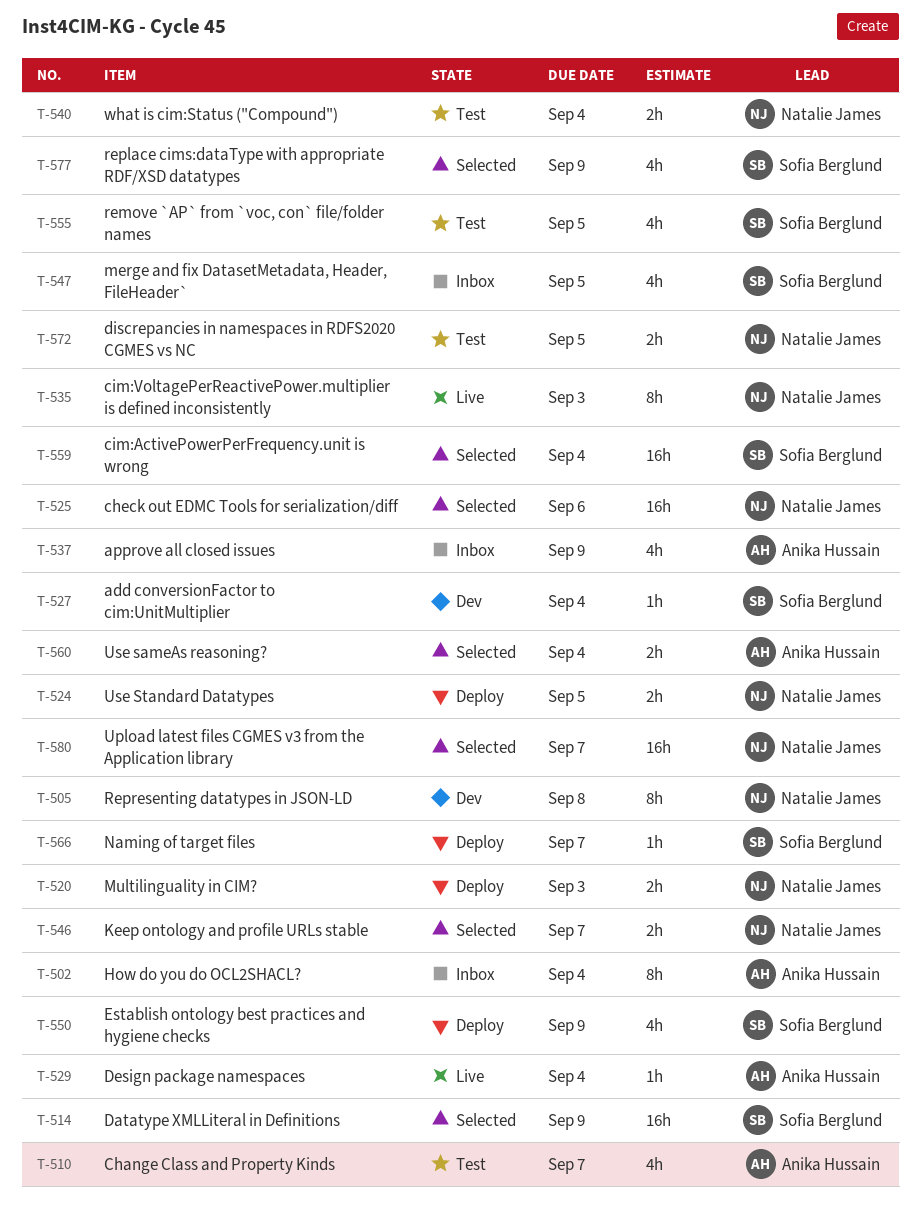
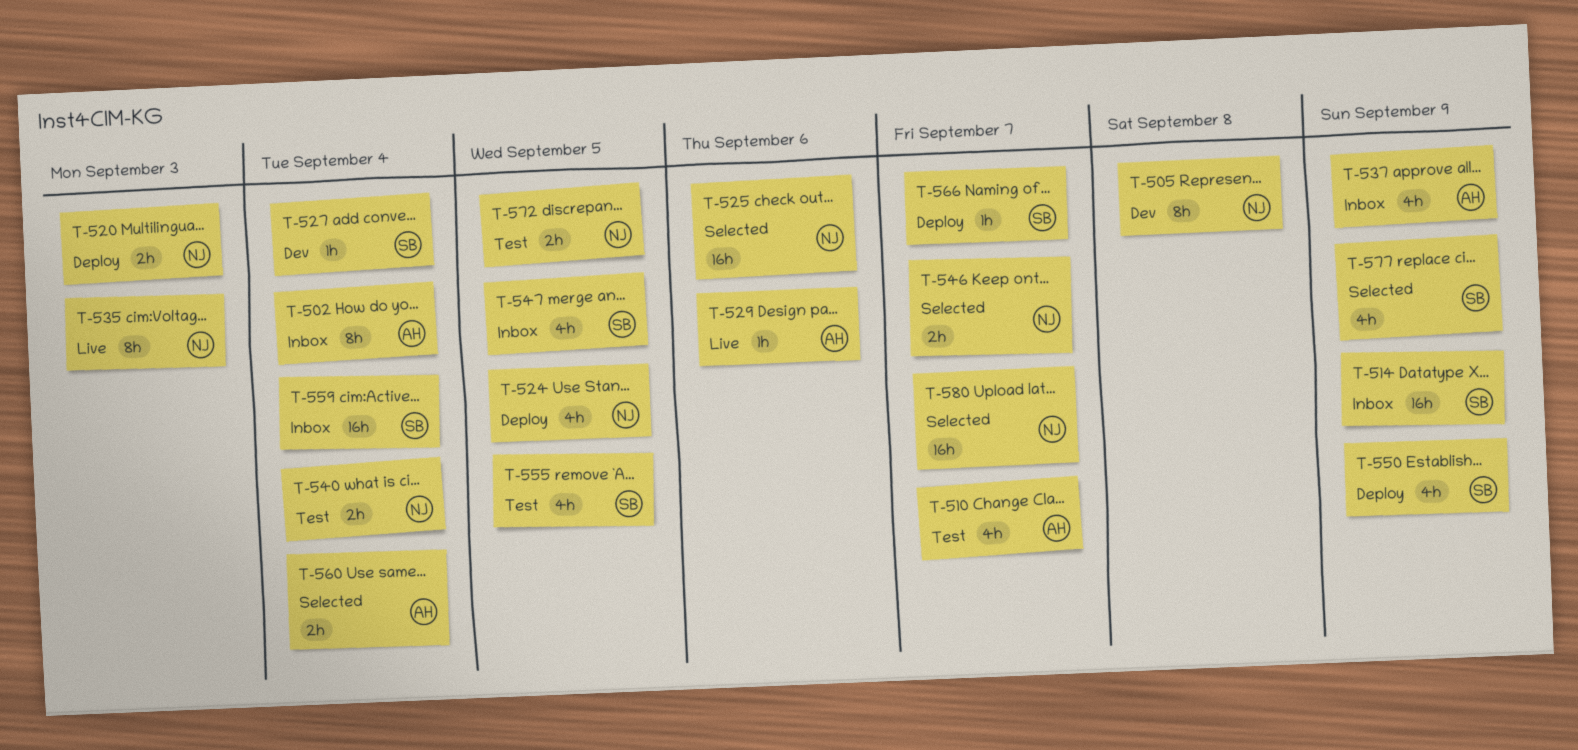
T-514, status: Selected -> Inbox
T-524, estimate: 2h -> 4h
T-529, due: Sep 4 -> Sep 6
T-559, status: Selected -> Inbox

